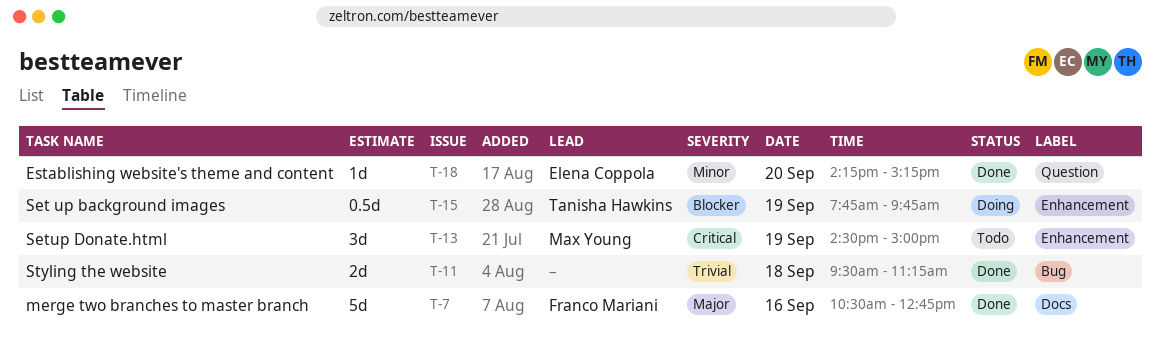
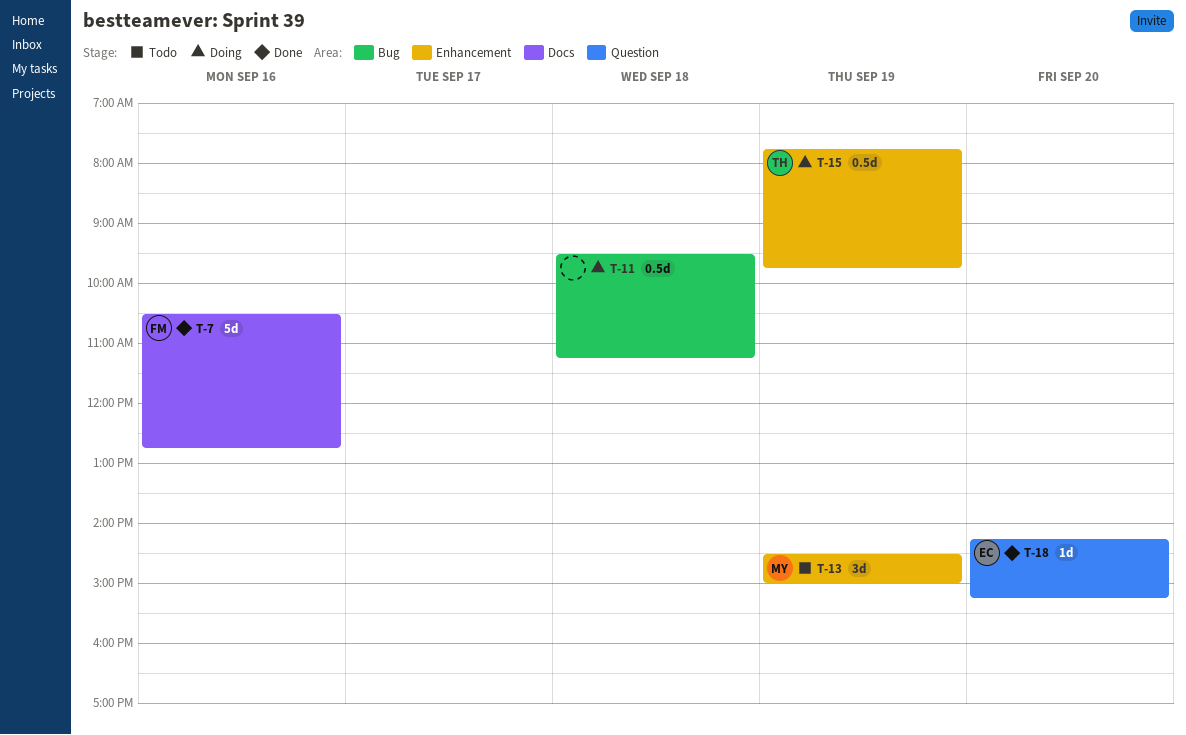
T-11, status: Done -> Doing
T-11, estimate: 2d -> 0.5d

